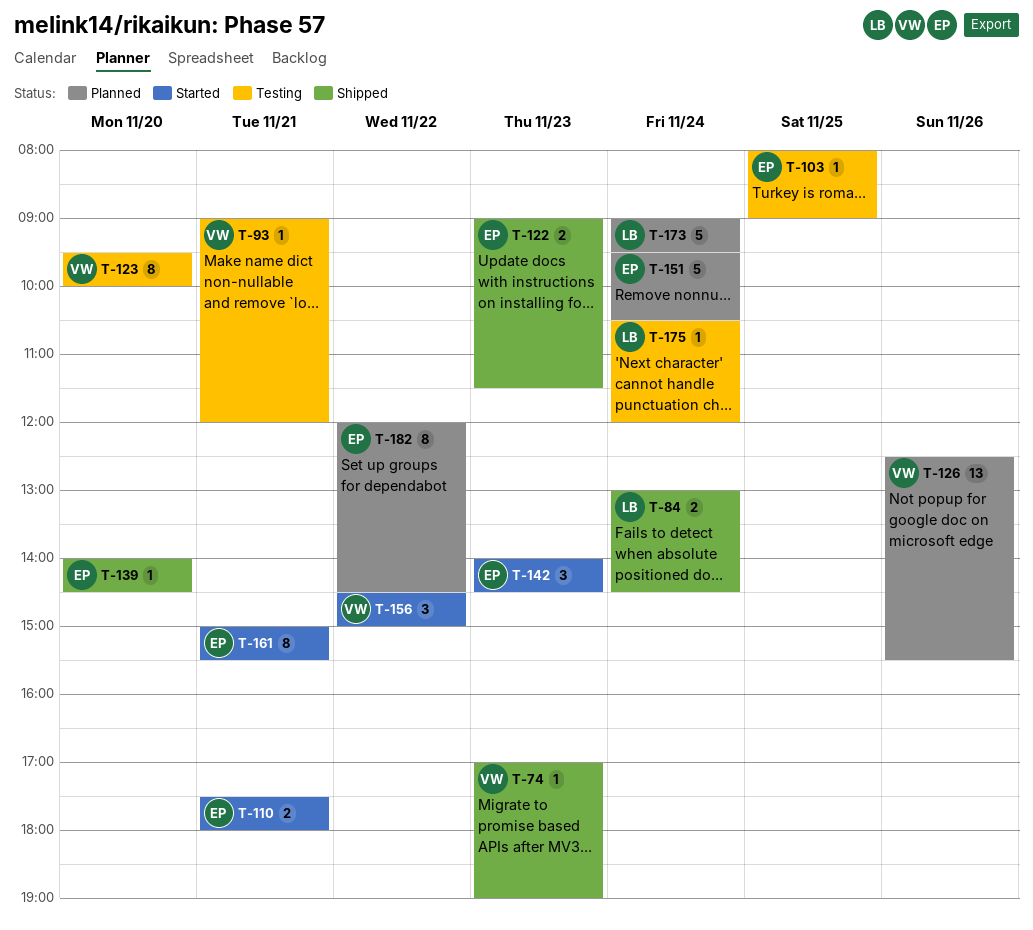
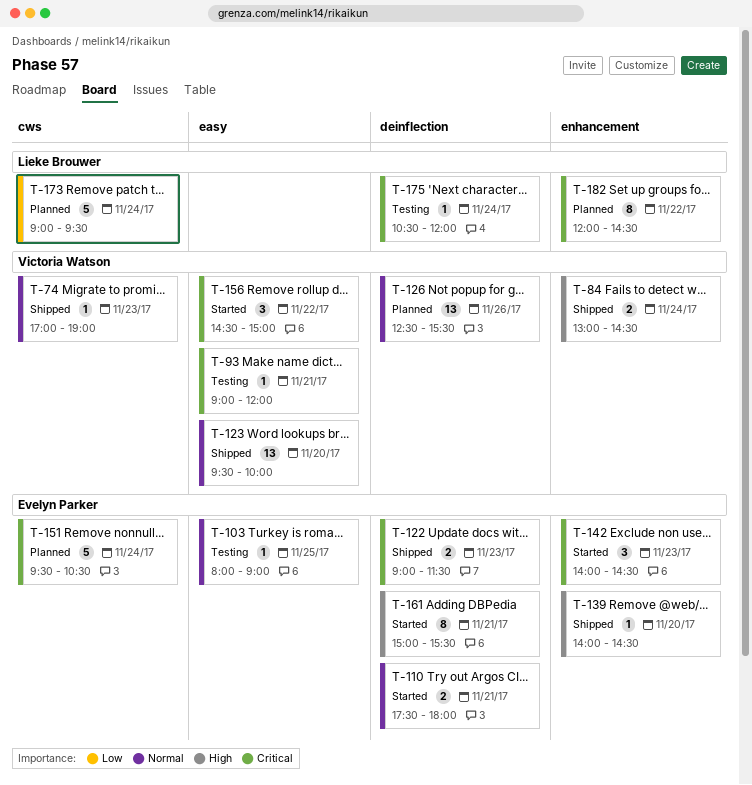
T-84, owner: Lieke Brouwer -> Victoria Watson
T-123, status: Testing -> Shipped
T-123, estimate: 8 -> 13
T-182, owner: Evelyn Parker -> Lieke Brouwer

